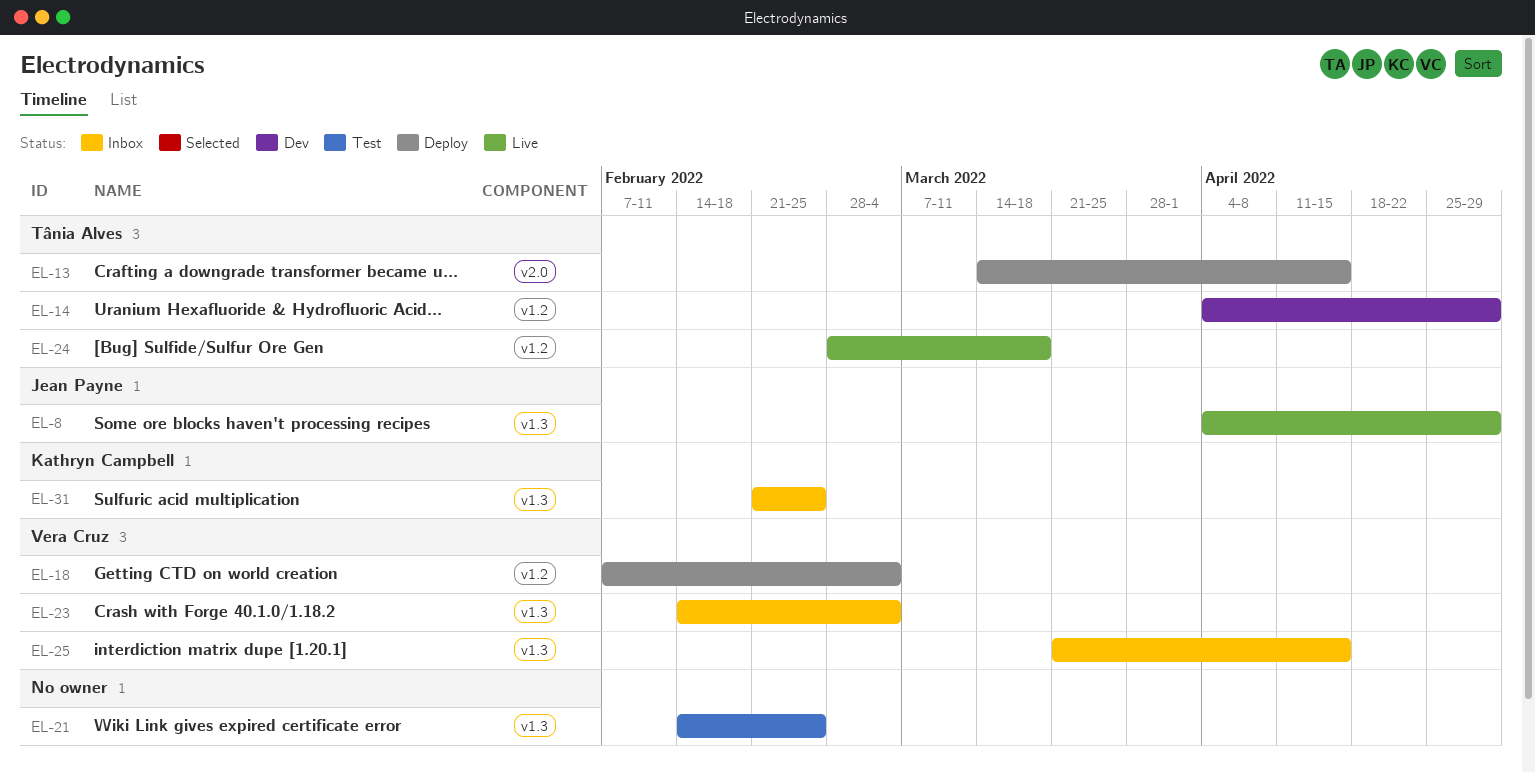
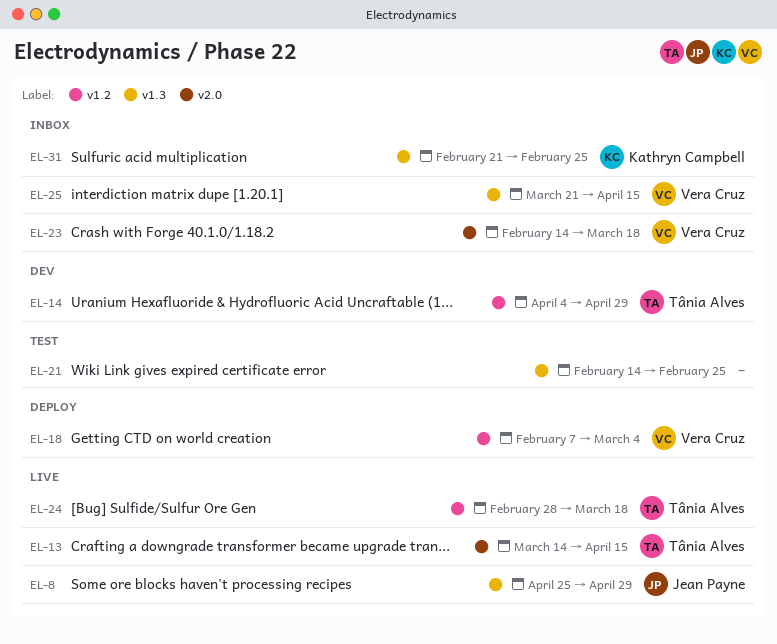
EL-8, start: Apr 4 -> Apr 25
EL-13, status: Deploy -> Live
EL-23, label: v1.3 -> v2.0
EL-23, due: Mar 4 -> Mar 18

